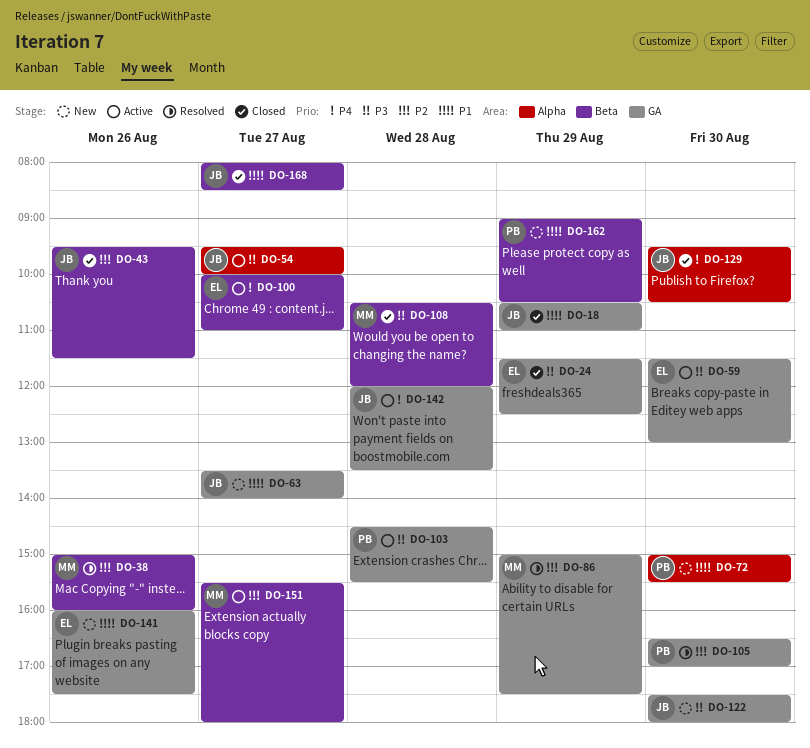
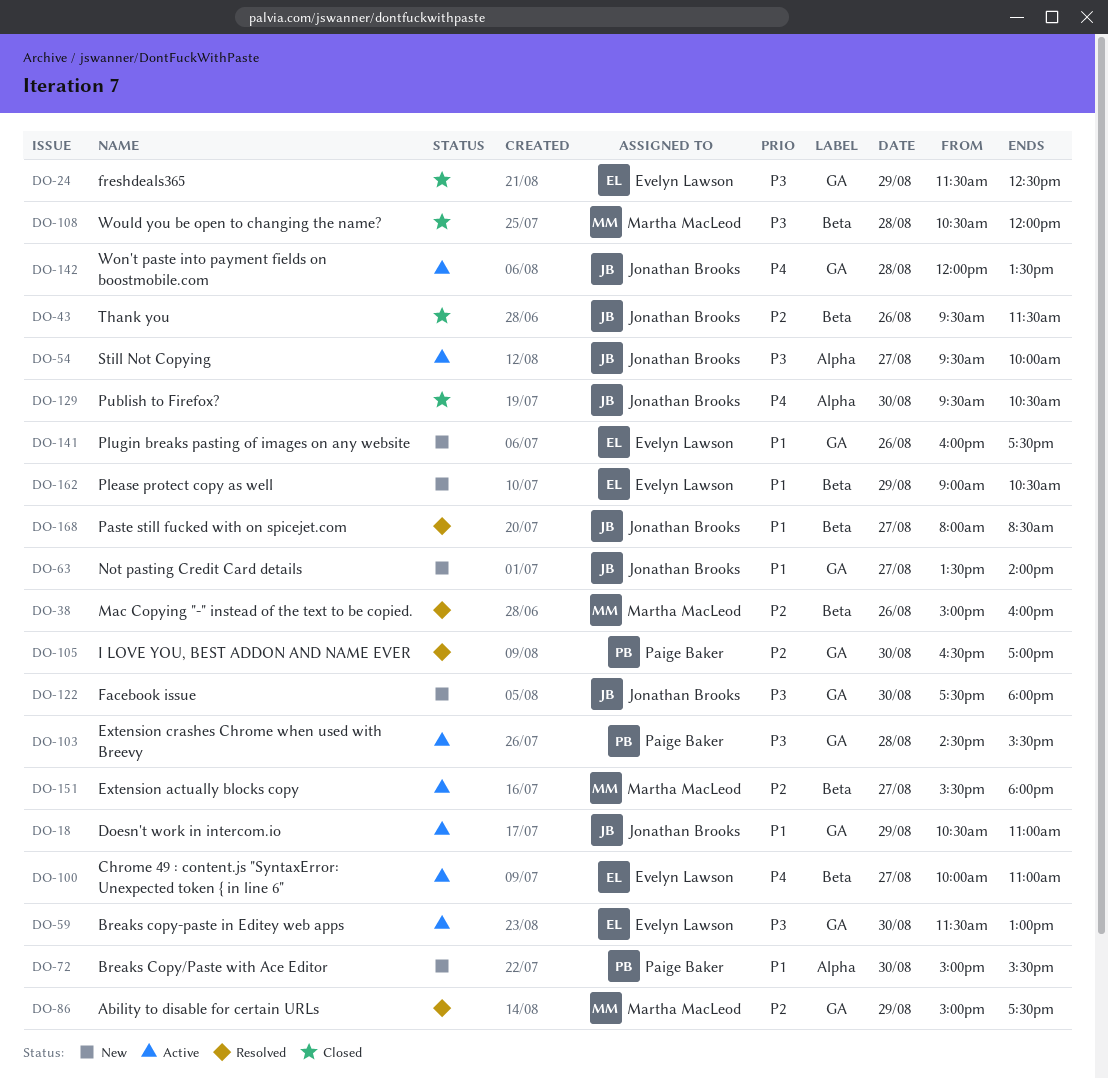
DO-18, status: Closed -> Active
DO-162, owner: Paige Baker -> Evelyn Lawson
DO-168, status: Closed -> Resolved

